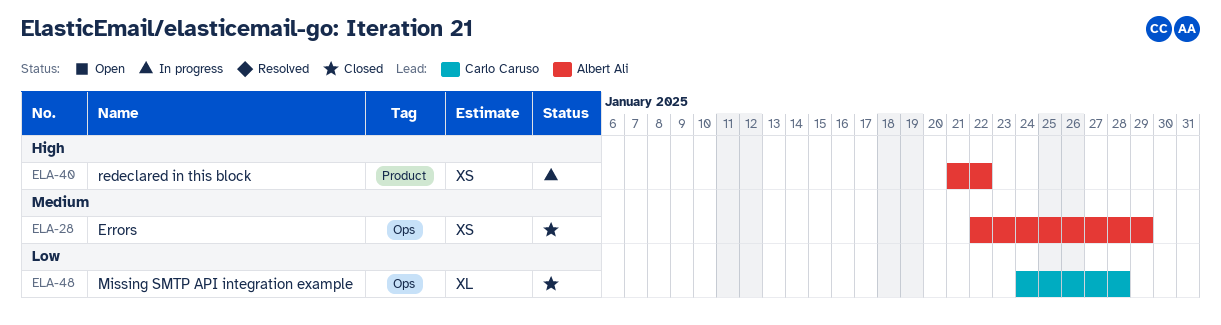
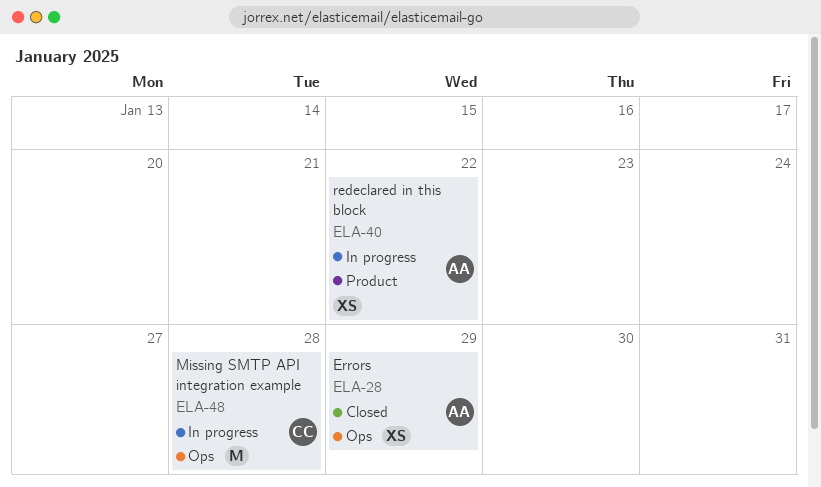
ELA-48, status: Closed -> In progress
ELA-48, estimate: XL -> M

